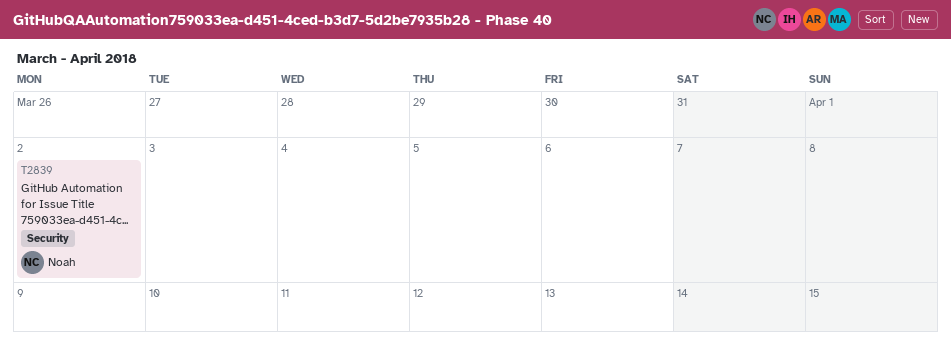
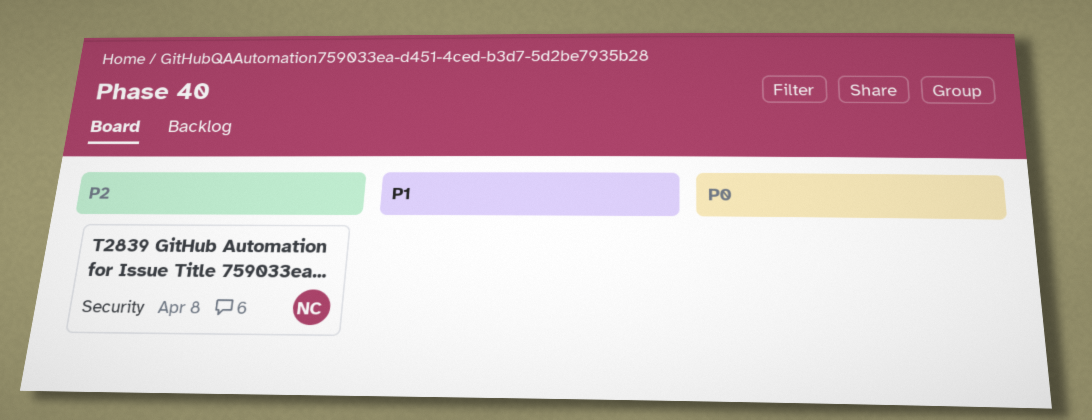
T2839, due: Apr 2 -> Apr 8

